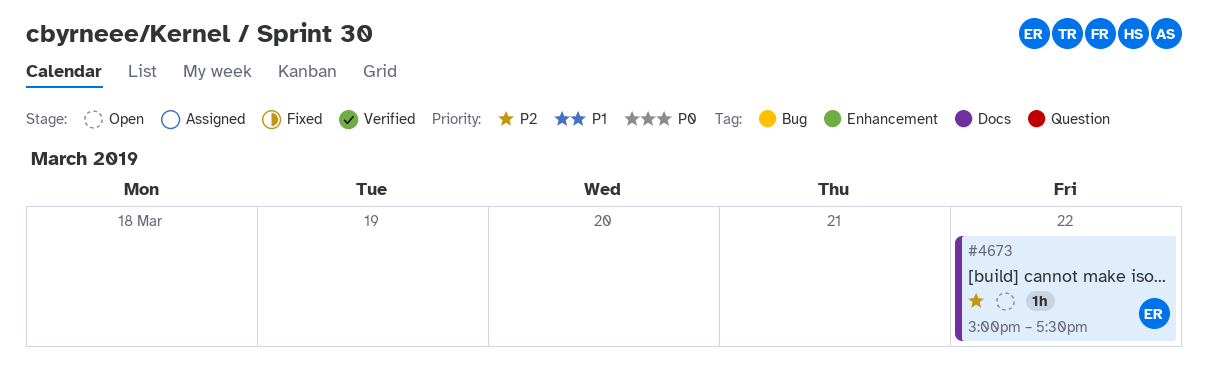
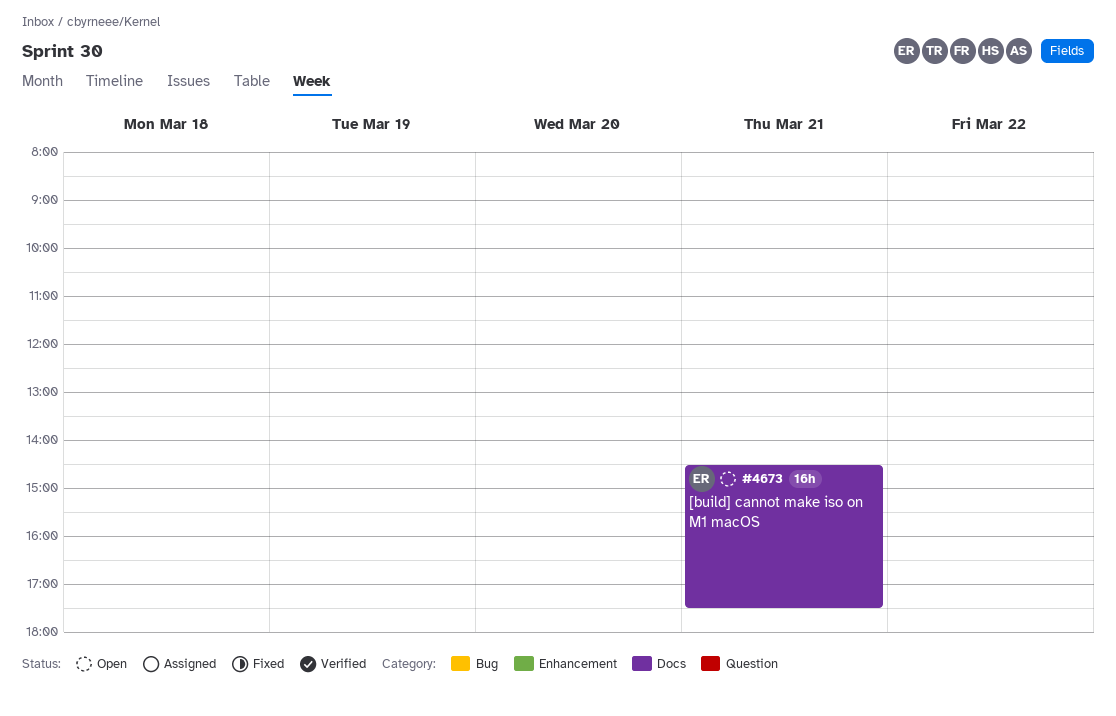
#4673, estimate: 1h -> 16h
#4673, day: Mar 22 -> Mar 21
#4673, begins: 15:00 -> 14:30

